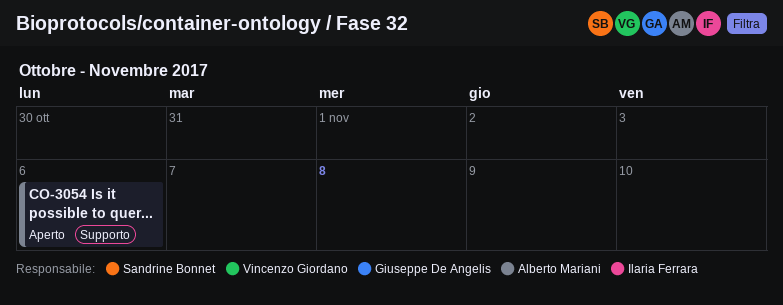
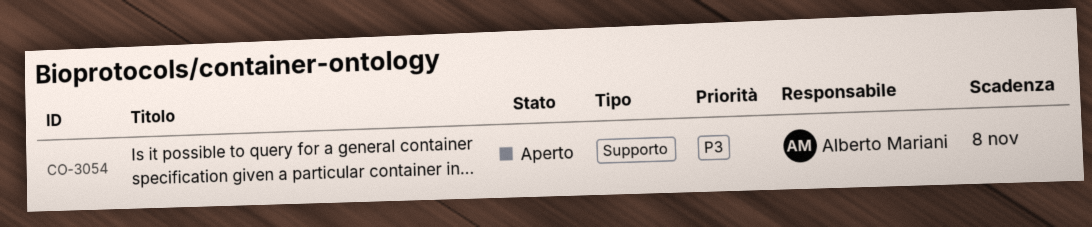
CO-3054, due: Nov 6 -> Nov 8

